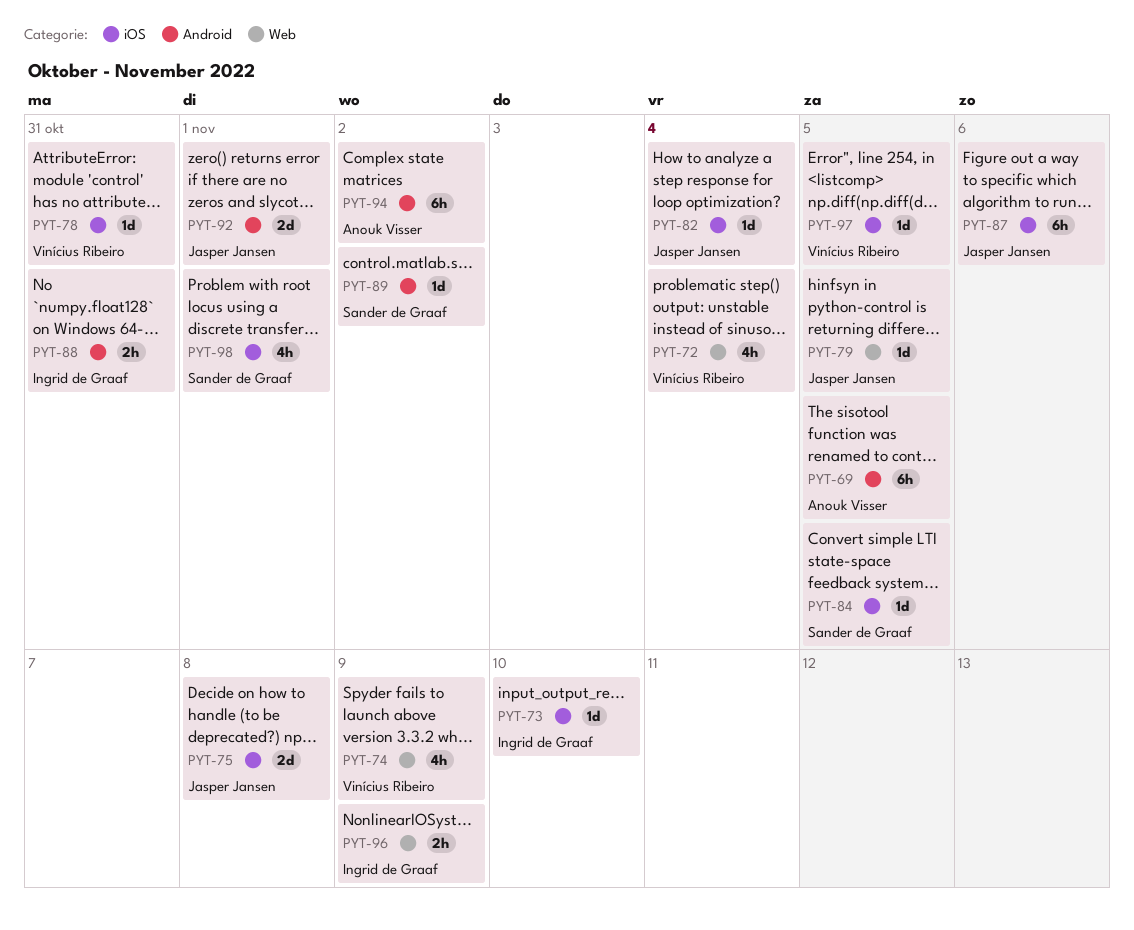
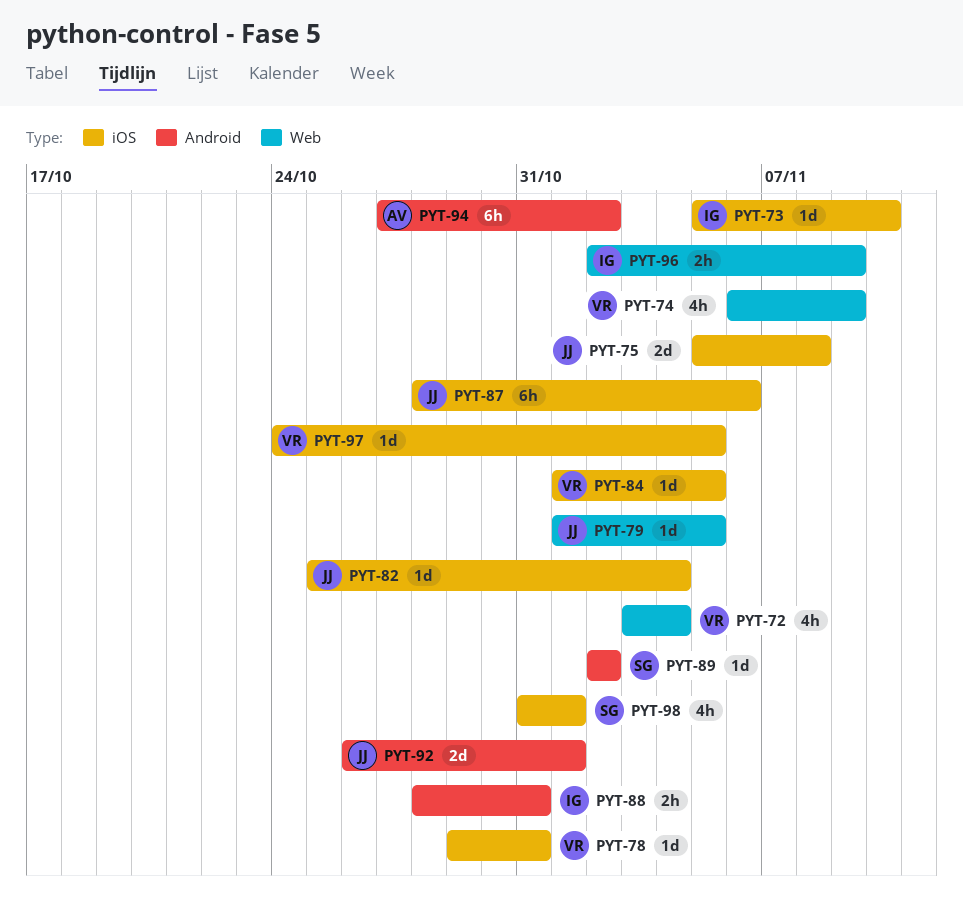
PYT-69: present -> none
PYT-84, owner: Sander de Graaf -> Vinícius Ribeiro

